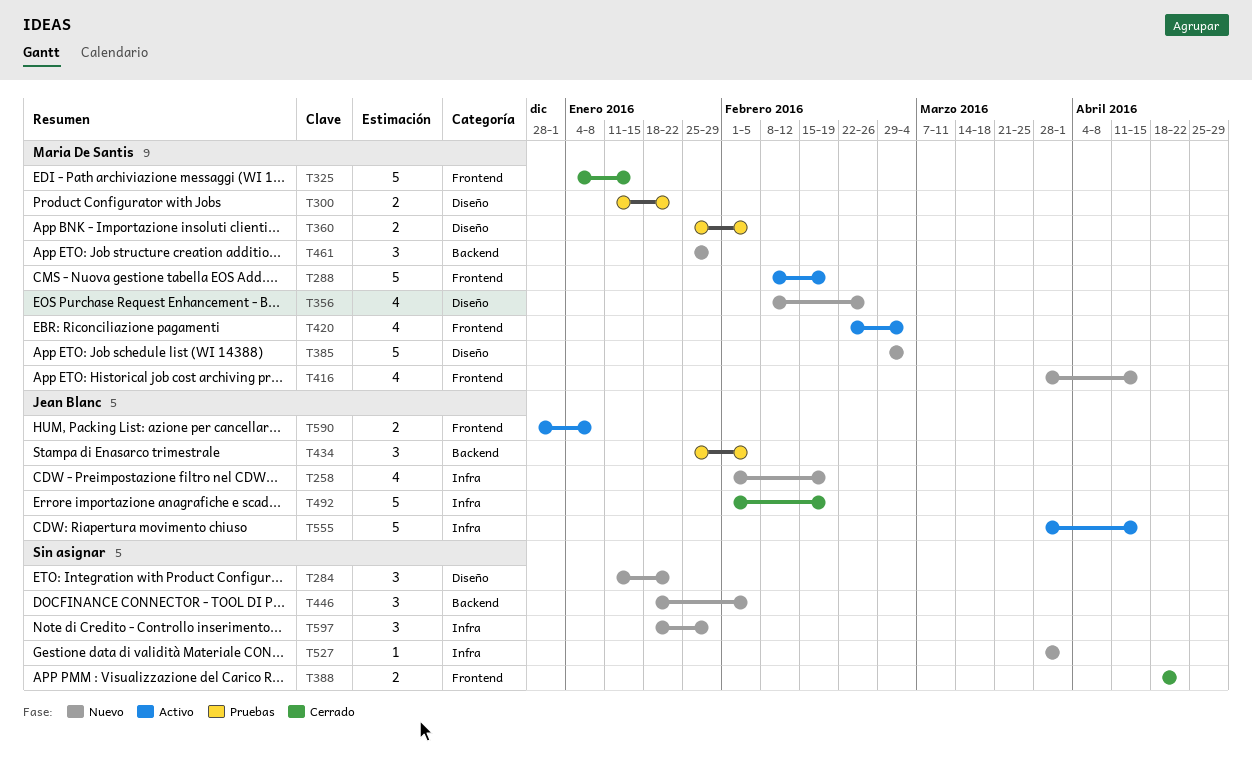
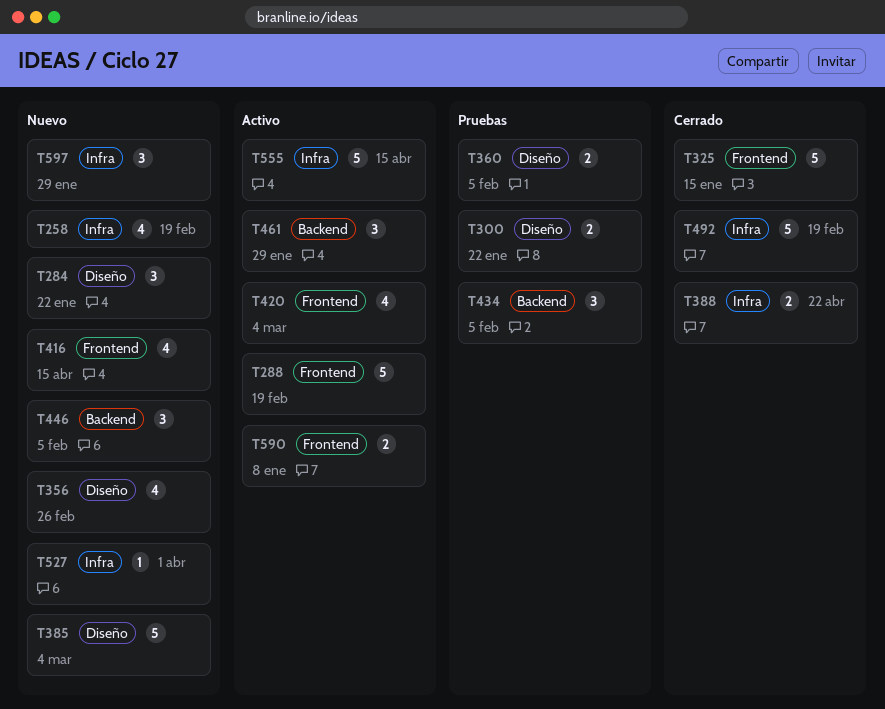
T388, label: Frontend -> Infra
T461, status: Nuevo -> Activo

